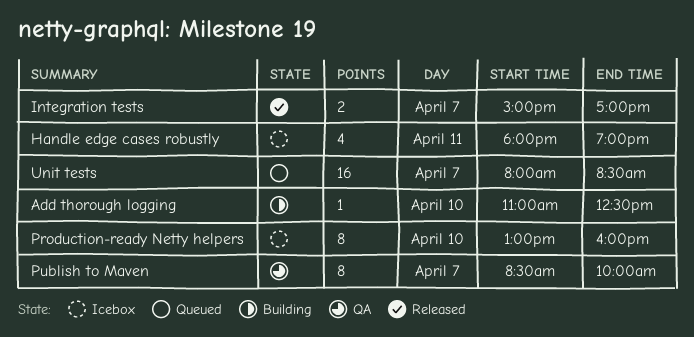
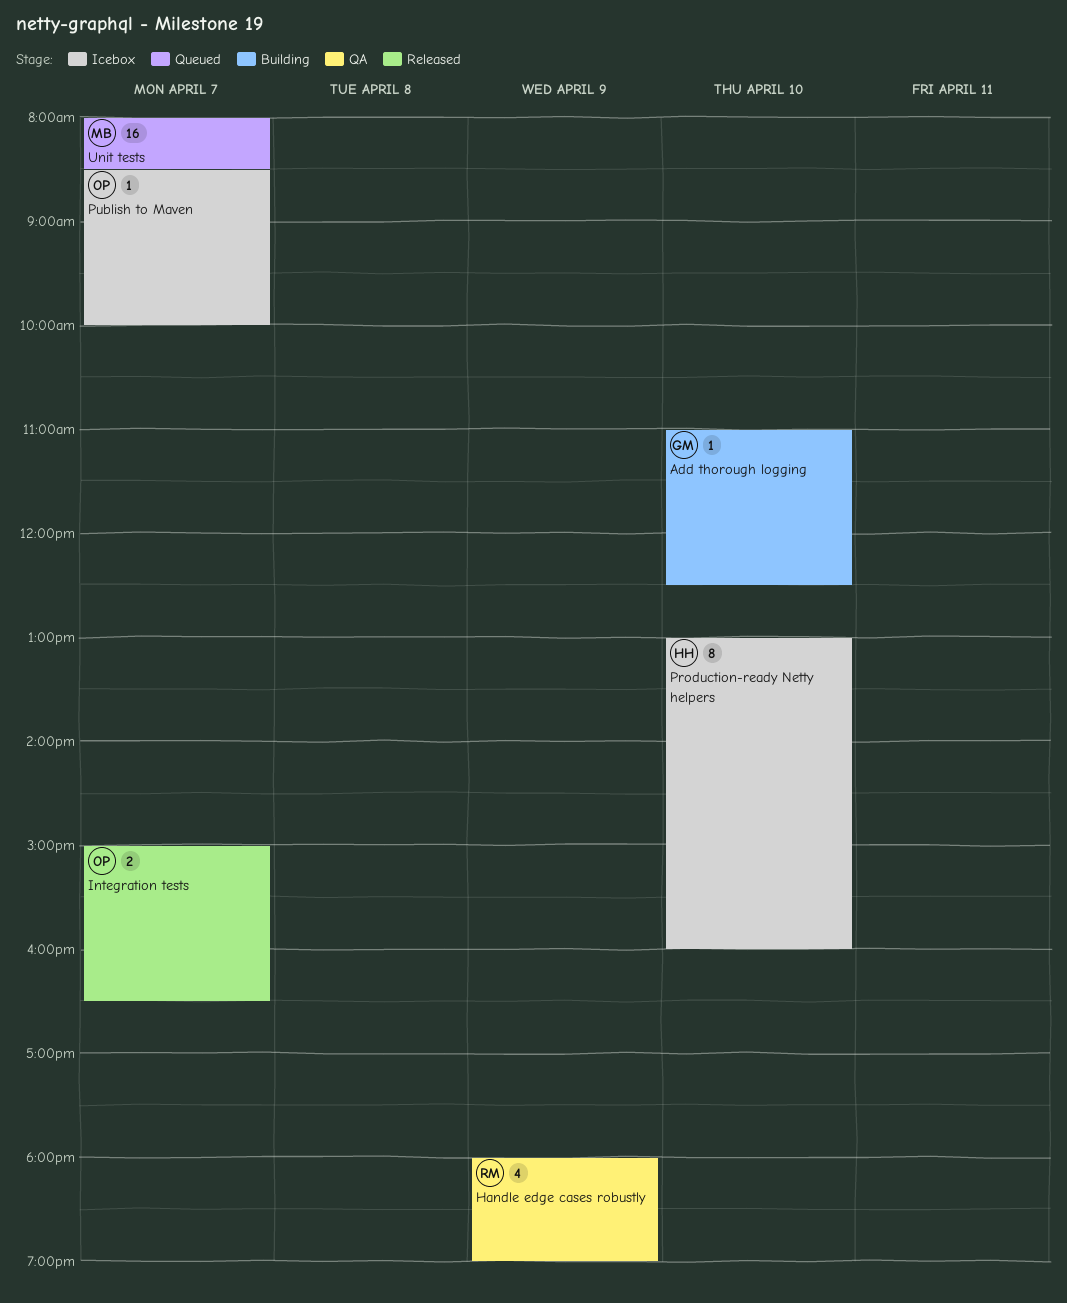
Handle edge cases robustly, status: Icebox -> QA
Handle edge cases robustly, day: Apr 11 -> Apr 9
Integration tests, ends: 17:00 -> 16:30
Publish to Maven, status: QA -> Icebox
Publish to Maven, estimate: 8 -> 1

